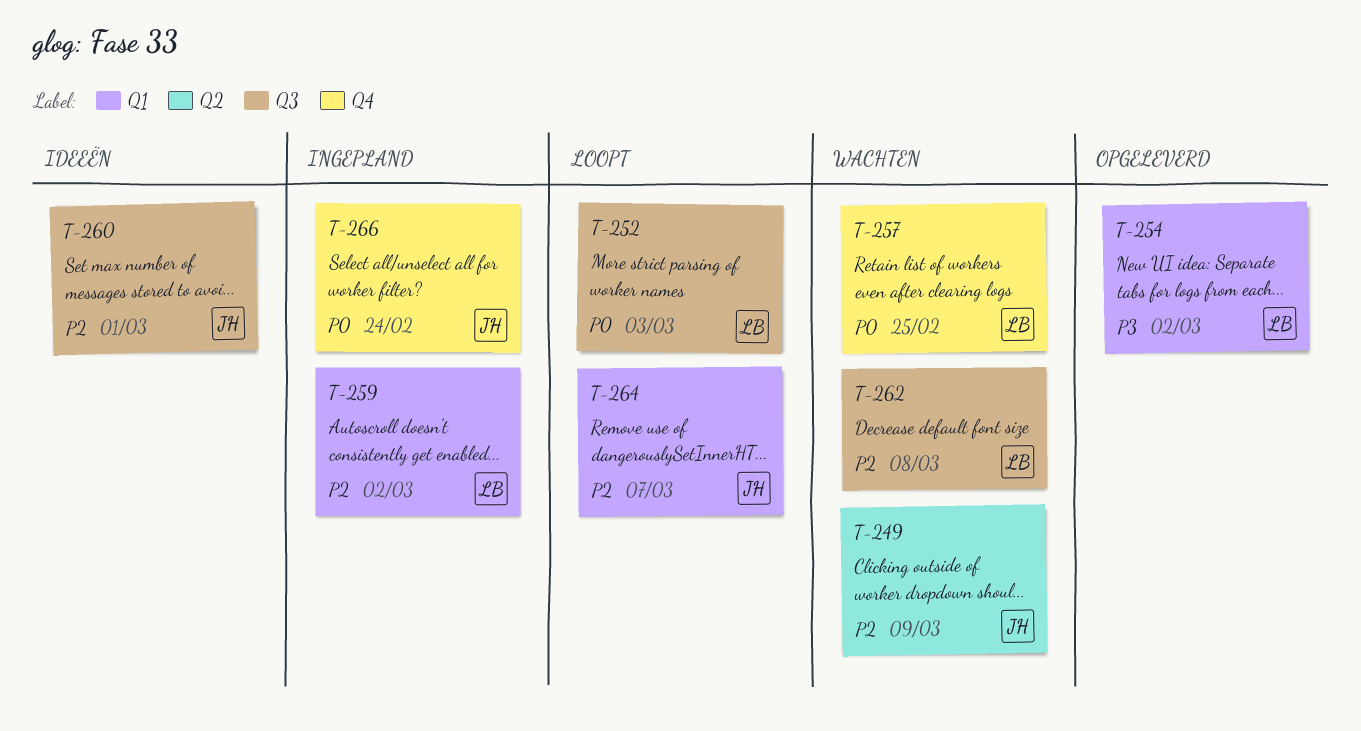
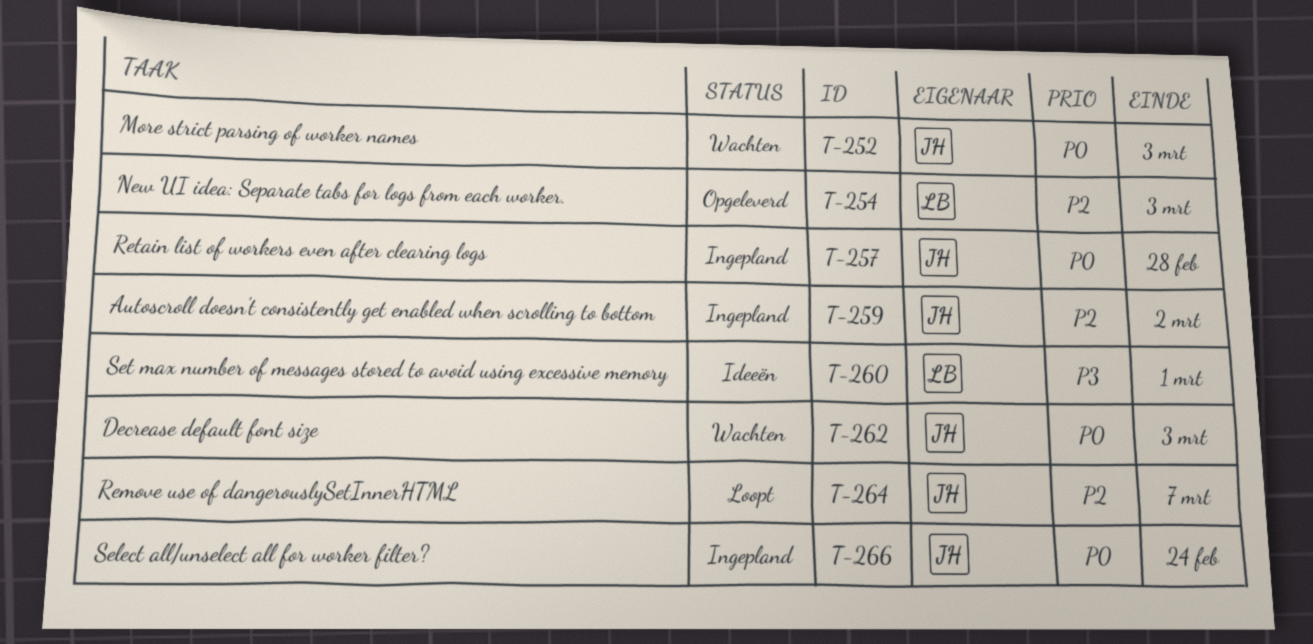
T-249: present -> none
T-252, status: Loopt -> Wachten
T-252, owner: LB -> JH
T-254, priority: P3 -> P2
T-254, due: Mar 2 -> Mar 3
T-257, status: Wachten -> Ingepland
T-257, owner: LB -> JH
T-257, due: Feb 25 -> Feb 28
T-259, owner: LB -> JH
T-260, owner: JH -> LB
T-260, priority: P2 -> P3
T-262, owner: LB -> JH
T-262, priority: P2 -> P0
T-262, due: Mar 8 -> Mar 3

